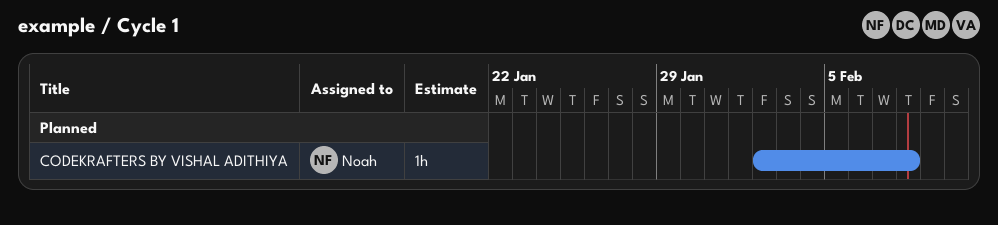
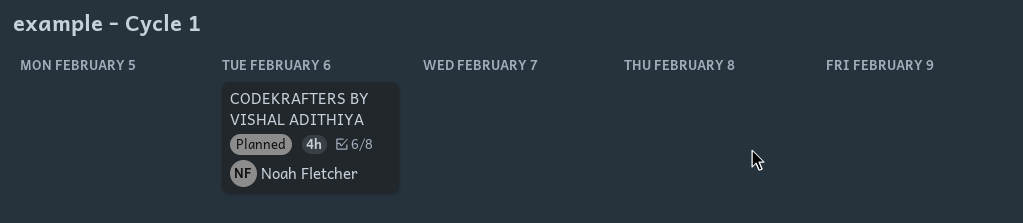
CODEKRAFTERS BY VISHAL ADITHIYA, estimate: 1h -> 4h
CODEKRAFTERS BY VISHAL ADITHIYA, due: Feb 8 -> Feb 6

